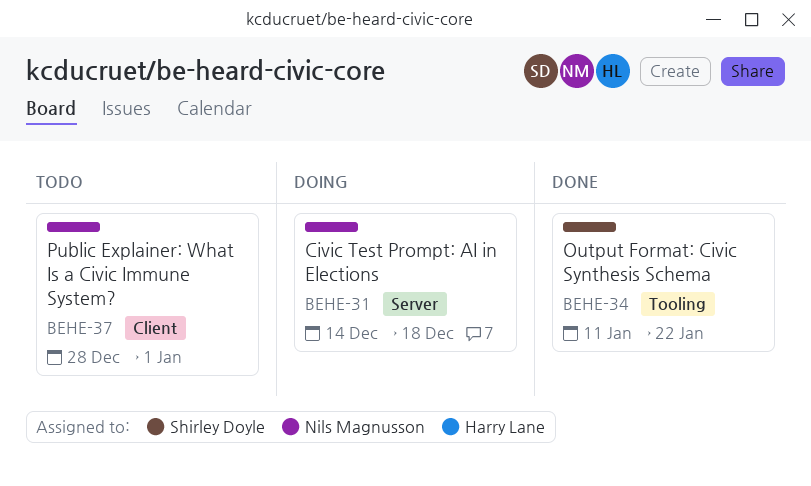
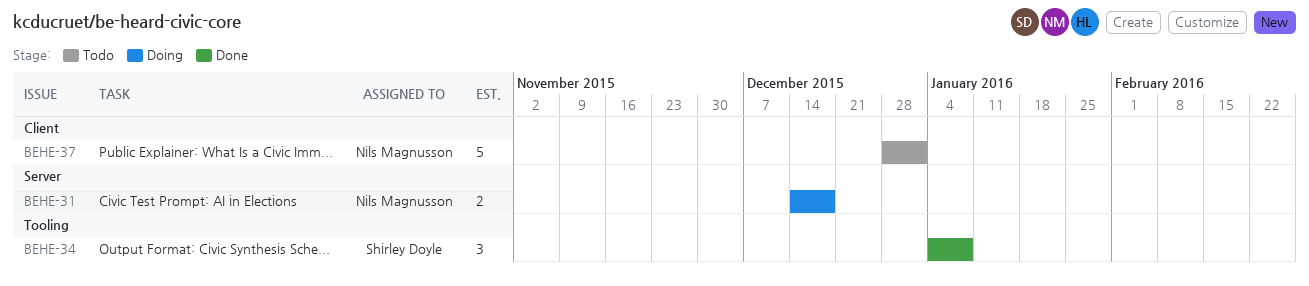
BEHE-34, start: Jan 11 -> Jan 4
BEHE-34, due: Jan 22 -> Jan 8

